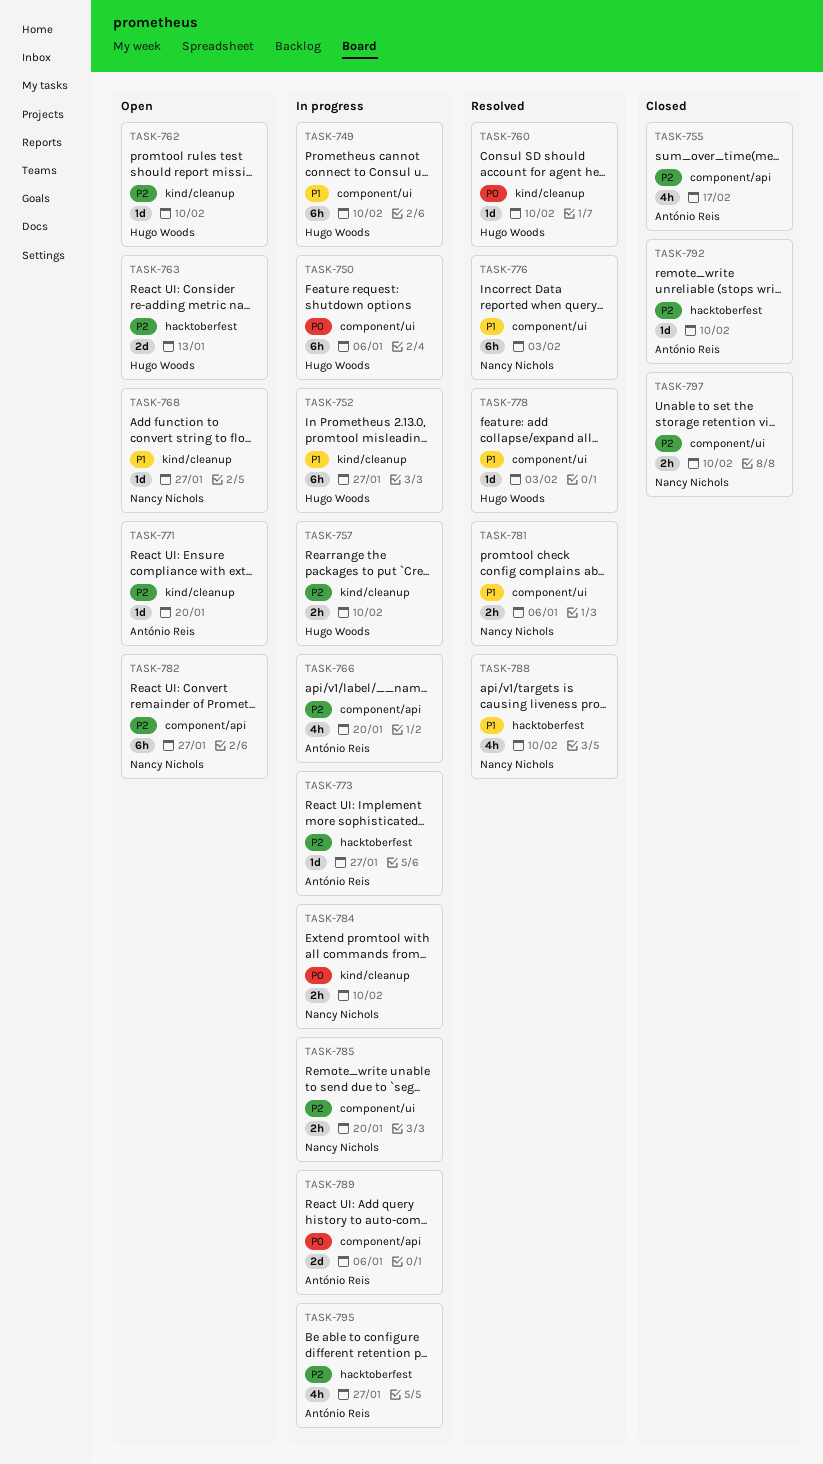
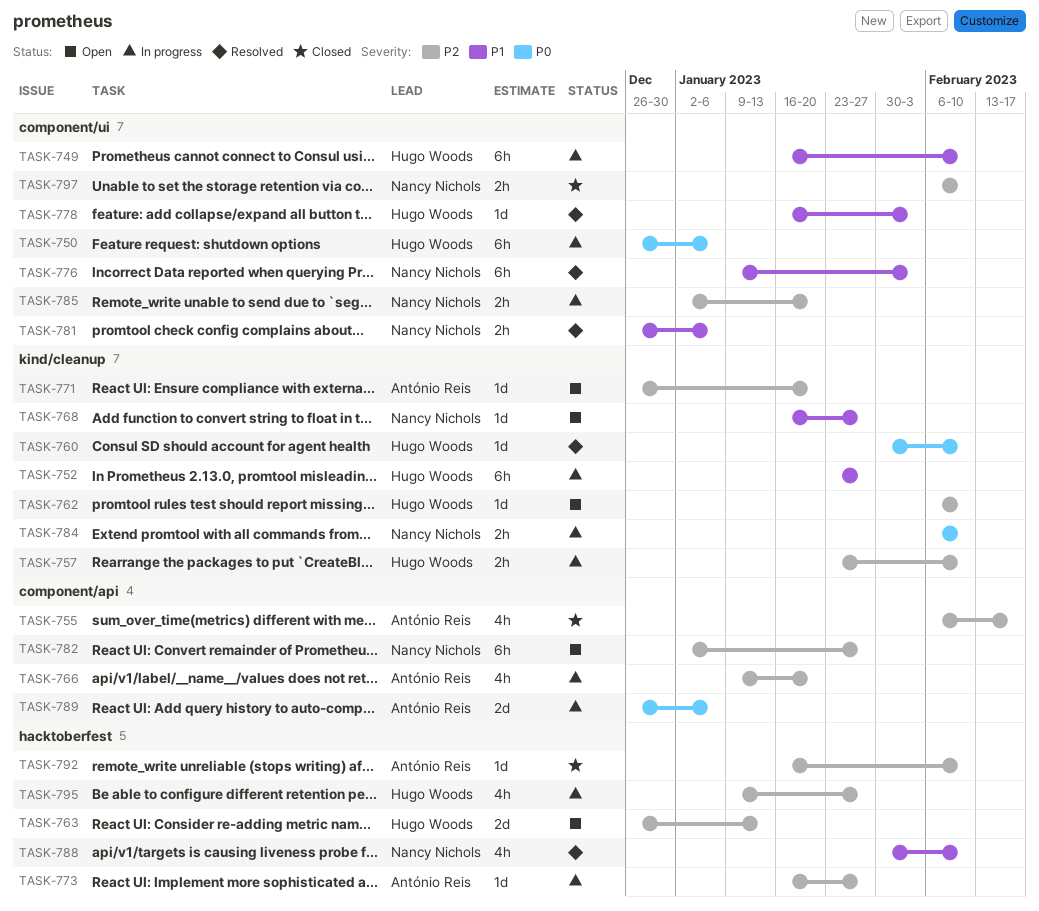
TASK-795, owner: António Reis -> Hugo Woods

